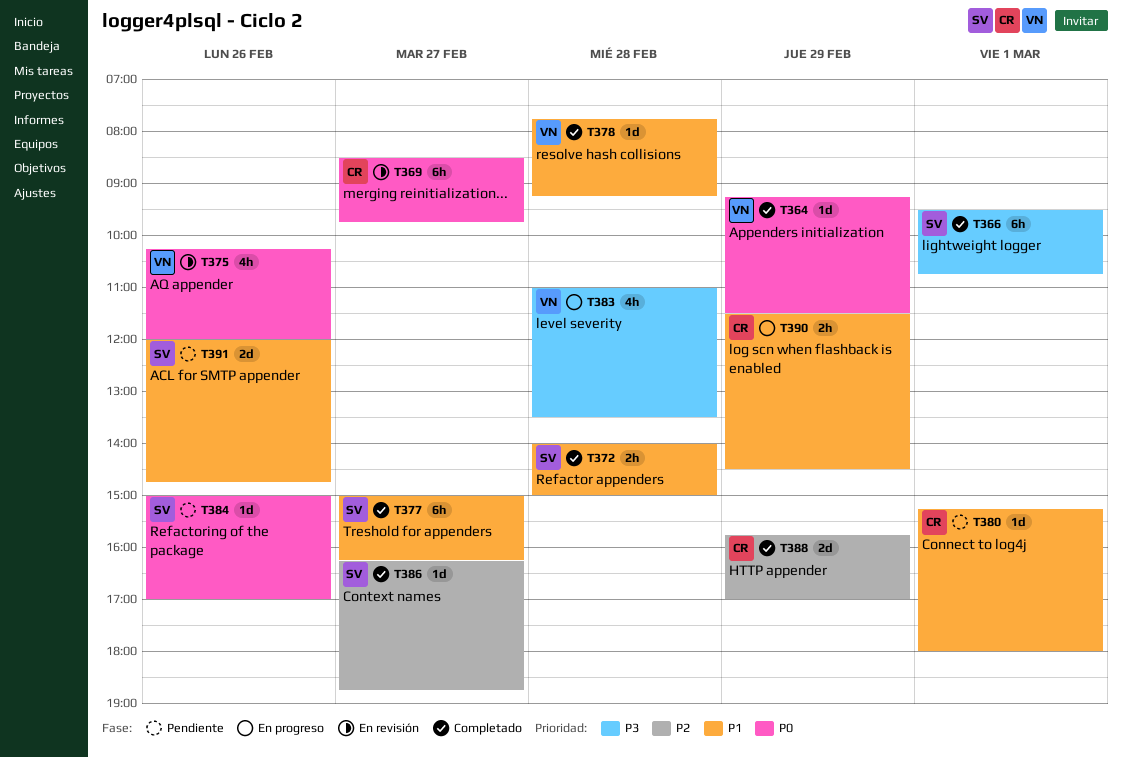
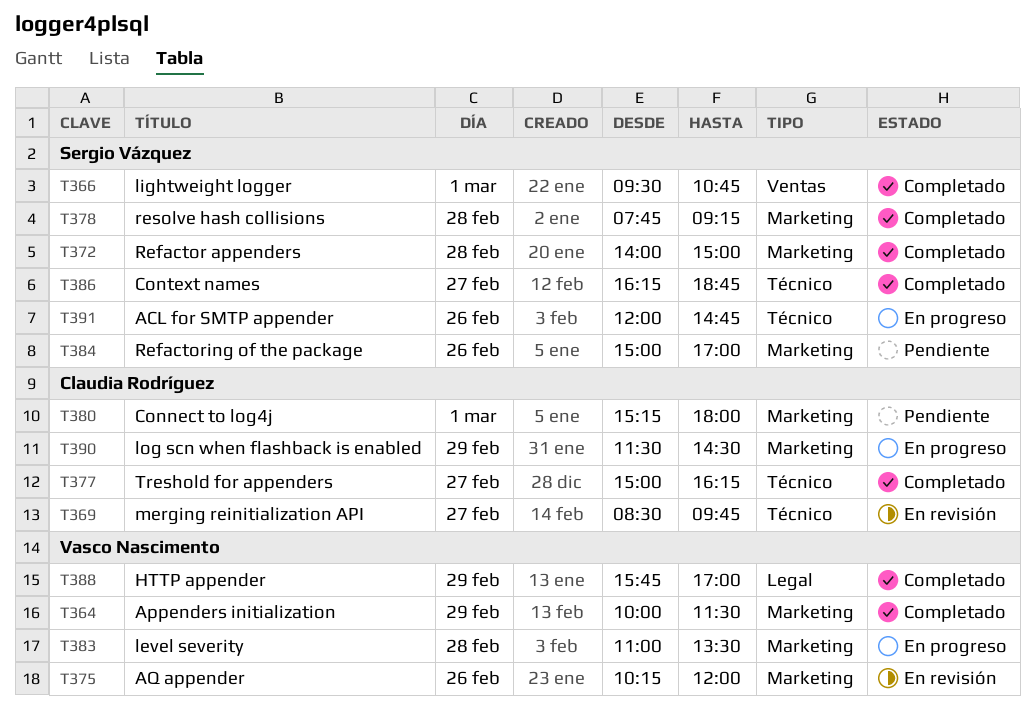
T364, begins: 09:15 -> 10:00
T377, owner: Sergio Vázquez -> Claudia Rodríguez
T378, owner: Vasco Nascimento -> Sergio Vázquez
T388, owner: Claudia Rodríguez -> Vasco Nascimento
T391, status: Pendiente -> En progreso

